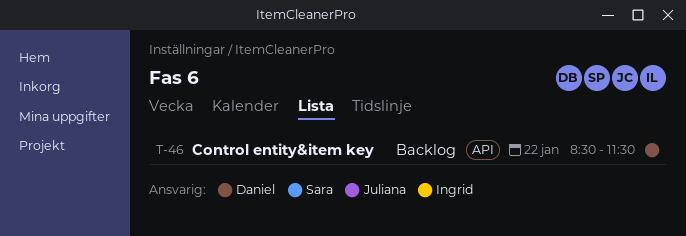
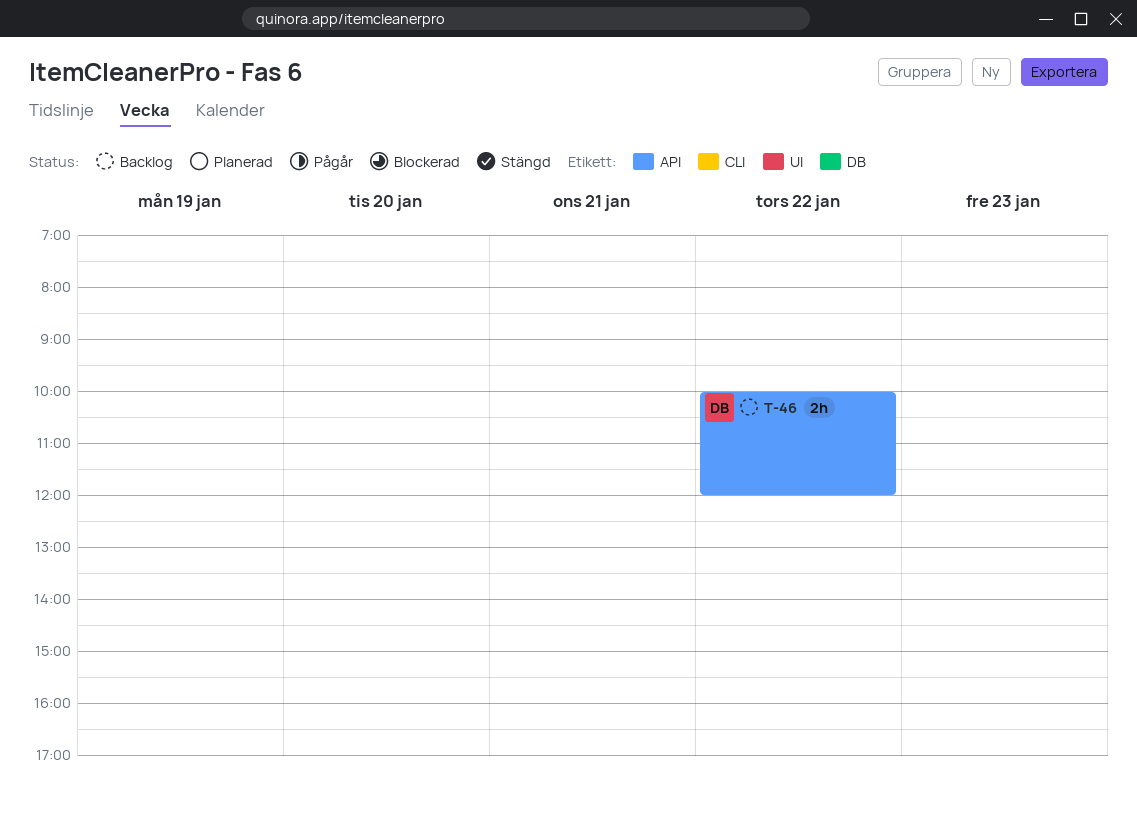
T-46, begins: 08:30 -> 10:00
T-46, ends: 11:30 -> 12:00

